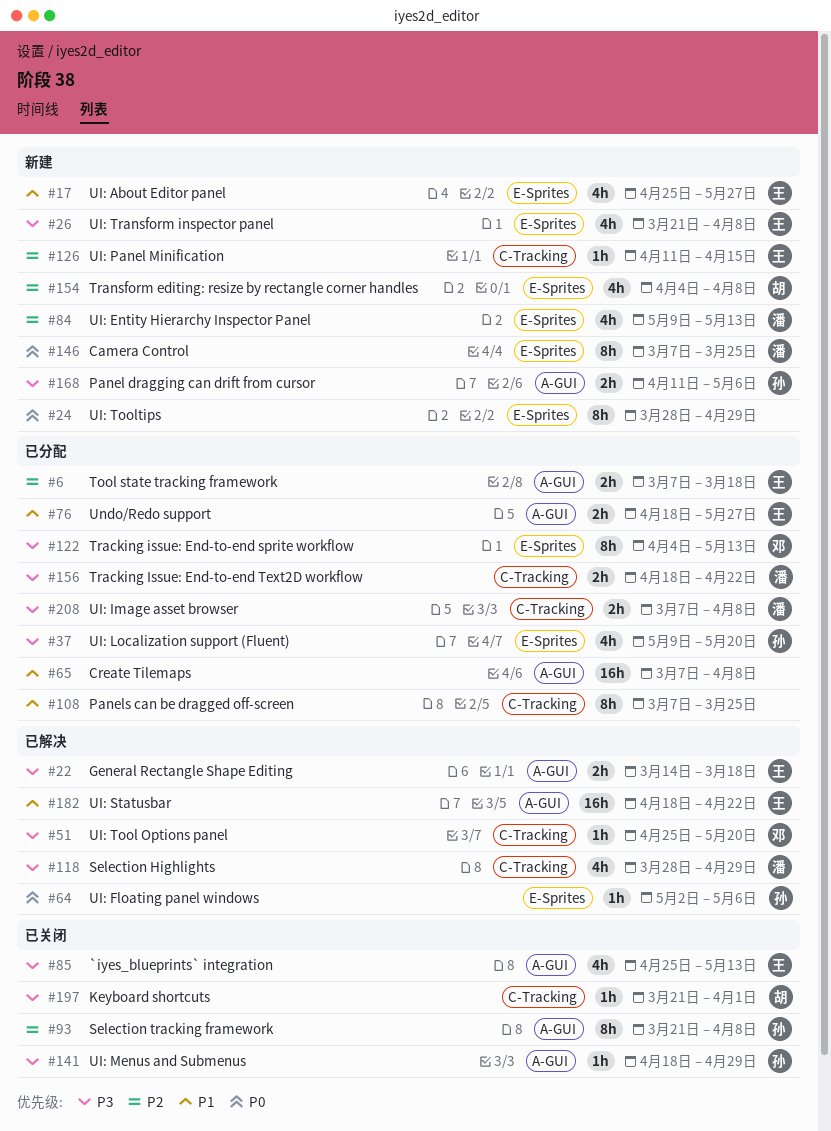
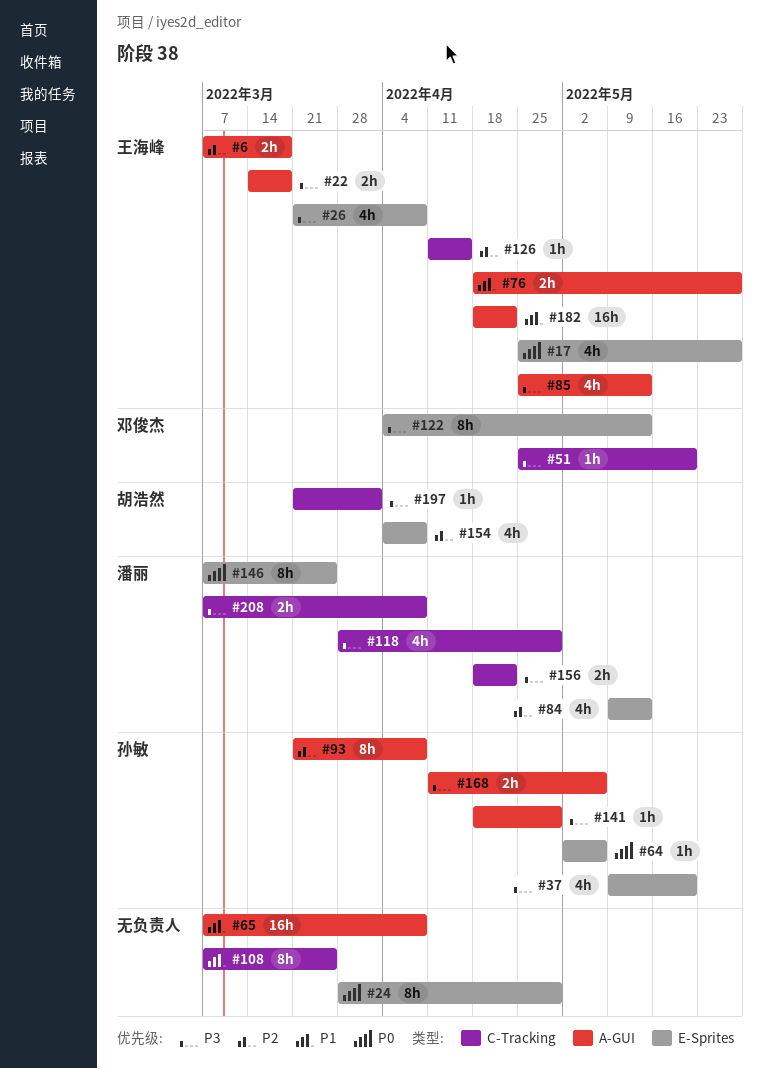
#17, priority: P1 -> P0

